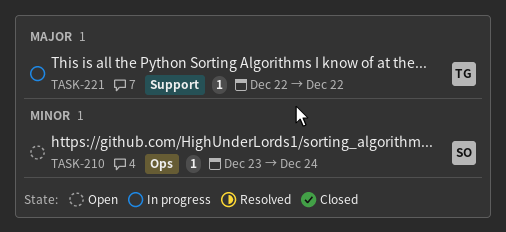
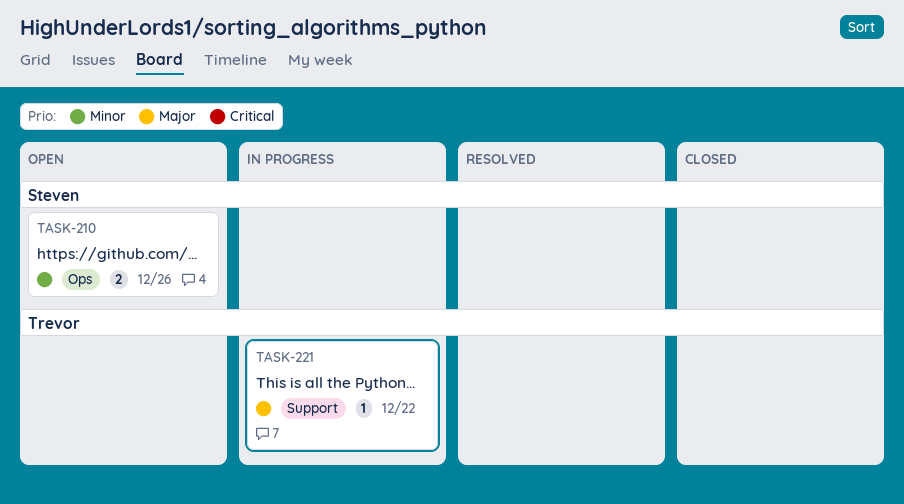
TASK-210, estimate: 1 -> 2
TASK-210, due: Dec 24 -> Dec 26

